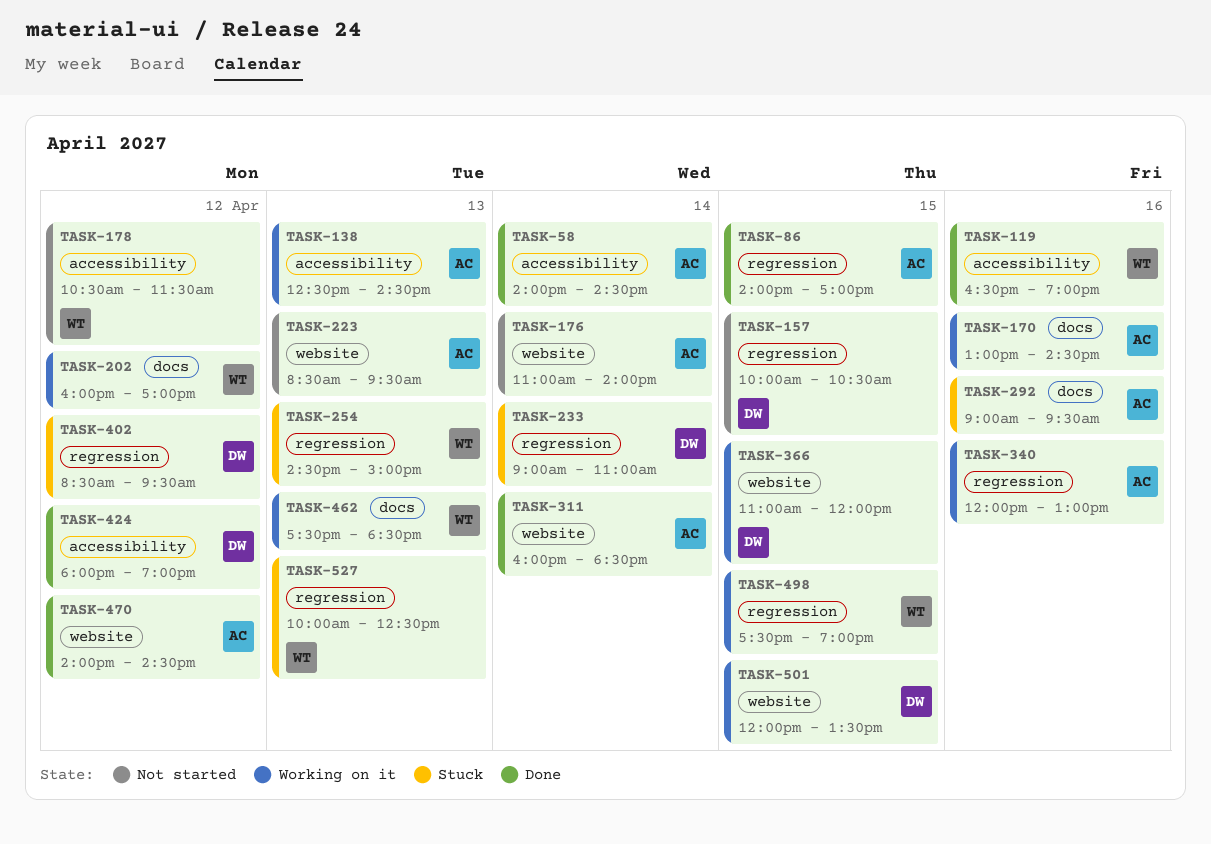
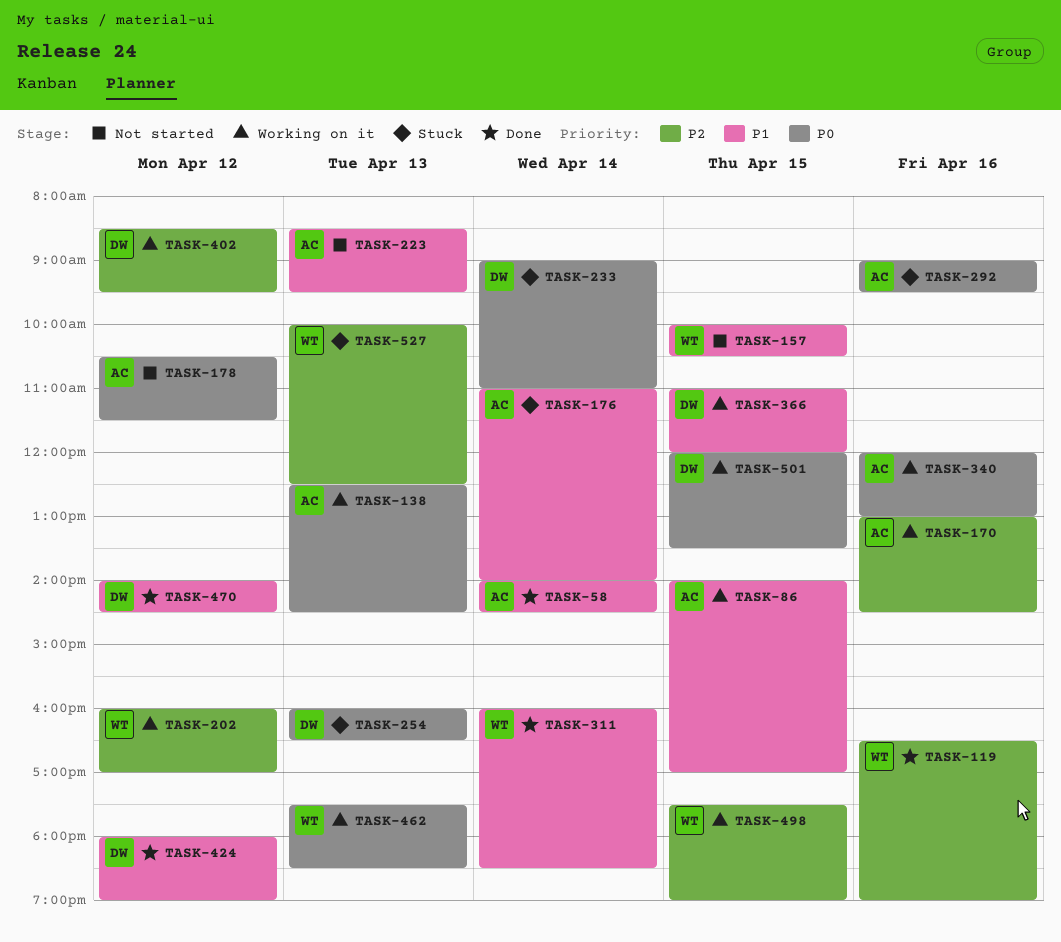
TASK-86, status: Done -> Working on it
TASK-157, owner: DW -> WT
TASK-176, status: Not started -> Stuck
TASK-178, owner: WT -> AC
TASK-254, owner: WT -> DW
TASK-254, begins: 14:30 -> 16:00
TASK-254, ends: 15:00 -> 16:30
TASK-311, owner: AC -> WT
TASK-402, status: Stuck -> Working on it
TASK-470, owner: AC -> DW

